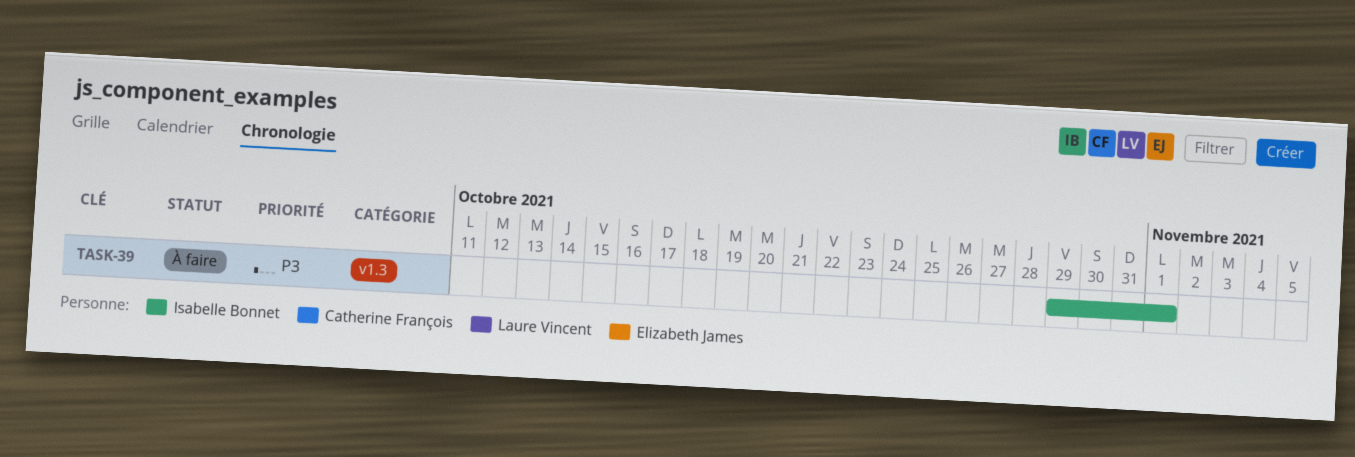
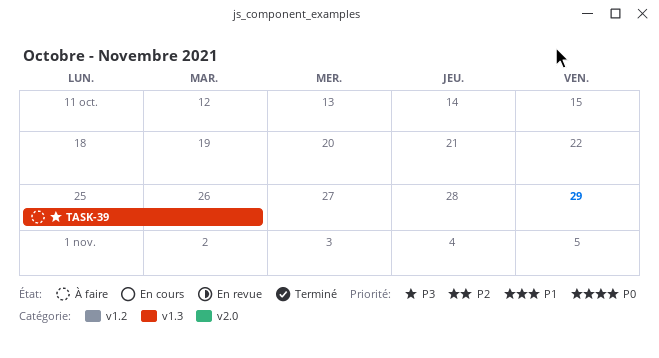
TASK-39, start: Oct 29 -> Oct 25
TASK-39, due: Nov 1 -> Oct 26

